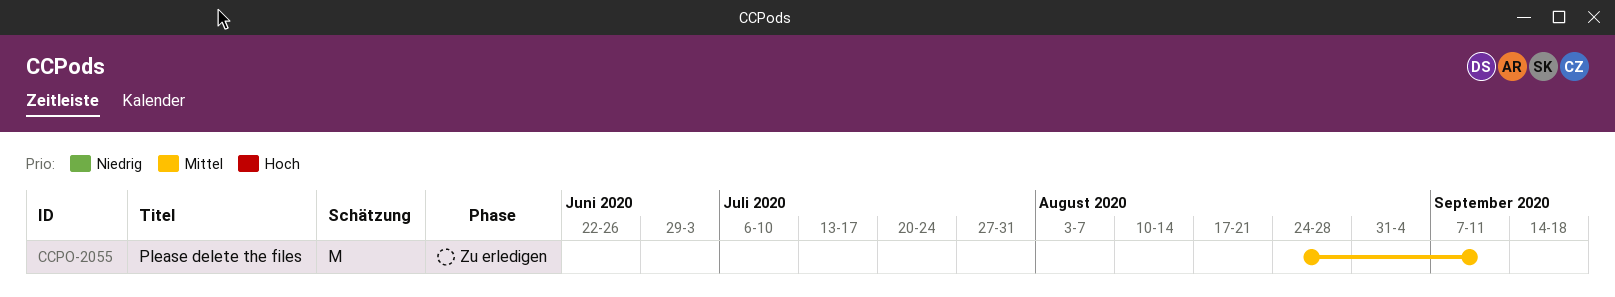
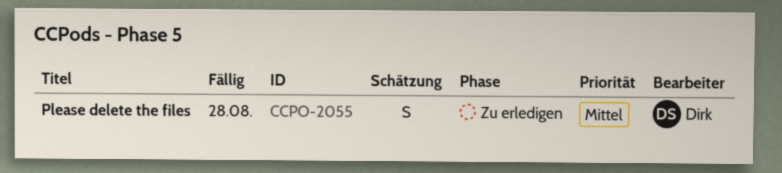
CCPO-2055, estimate: M -> S
CCPO-2055, due: Sep 11 -> Aug 28

